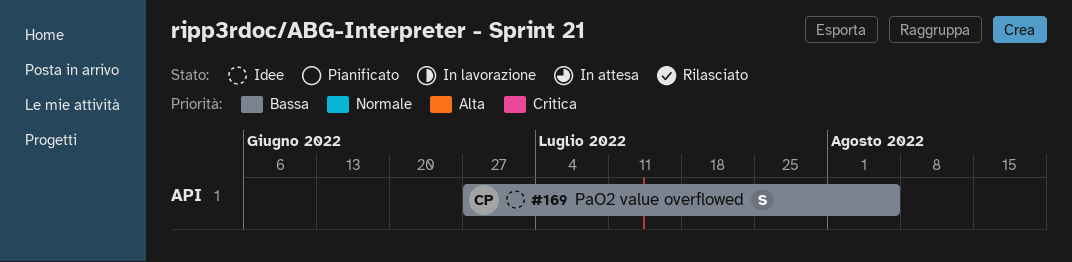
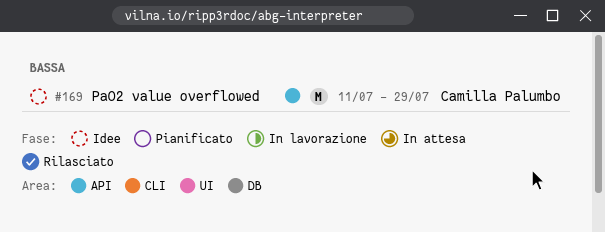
#169, estimate: S -> M
#169, start: Jun 27 -> Jul 11
#169, due: Aug 5 -> Jul 29

